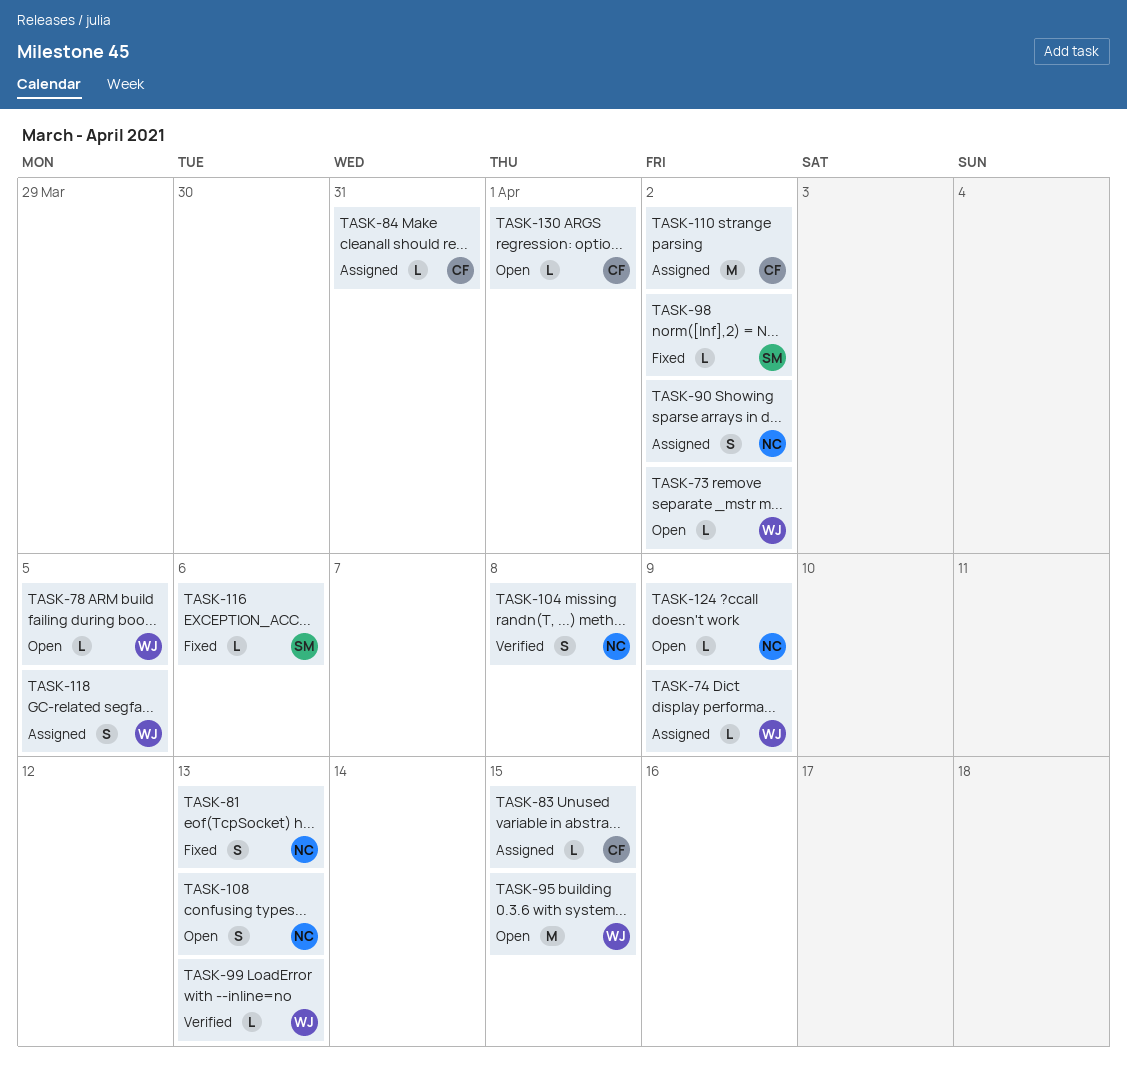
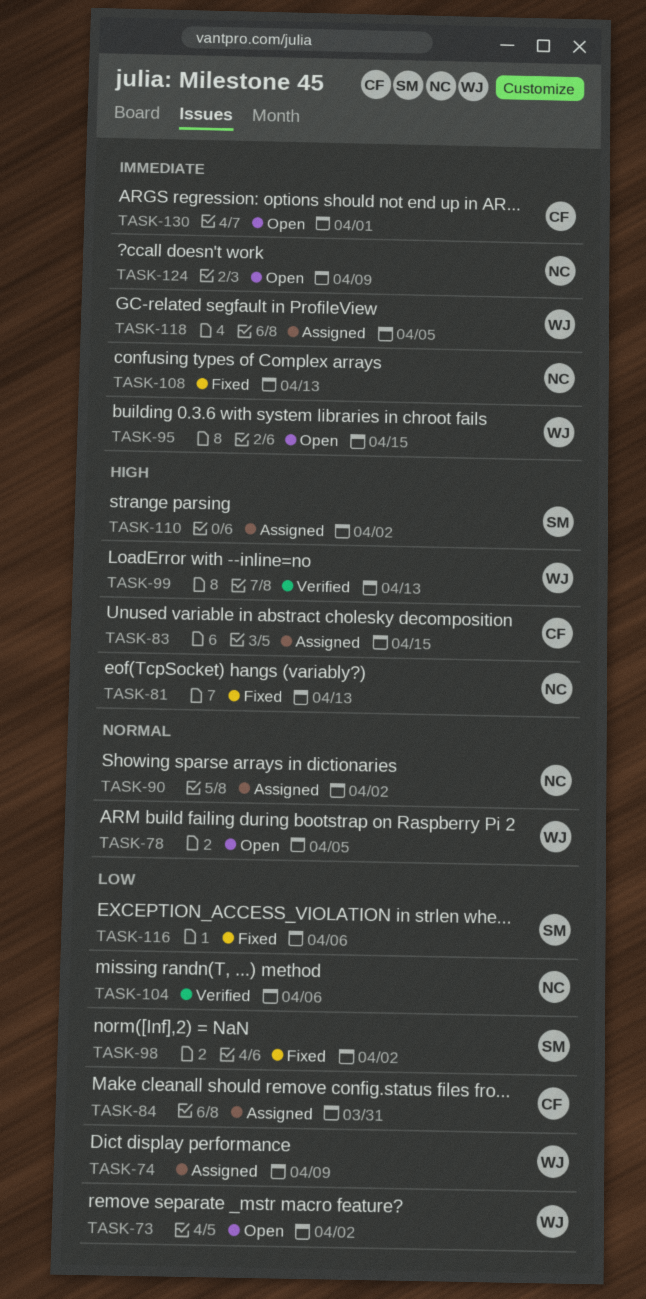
TASK-104, due: Apr 8 -> Apr 6
TASK-108, status: Open -> Fixed
TASK-110, owner: CF -> SM

